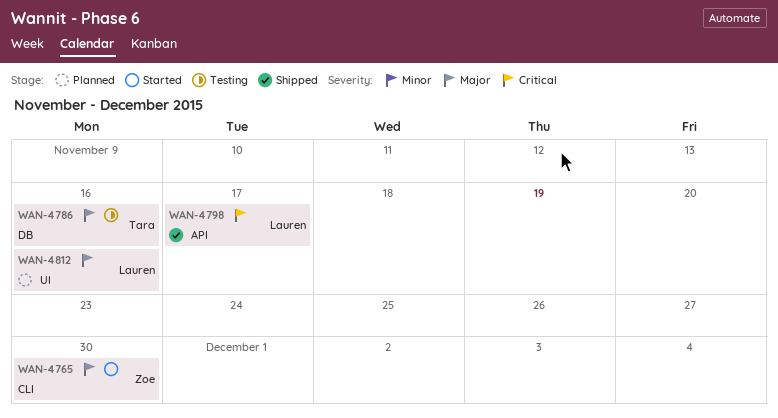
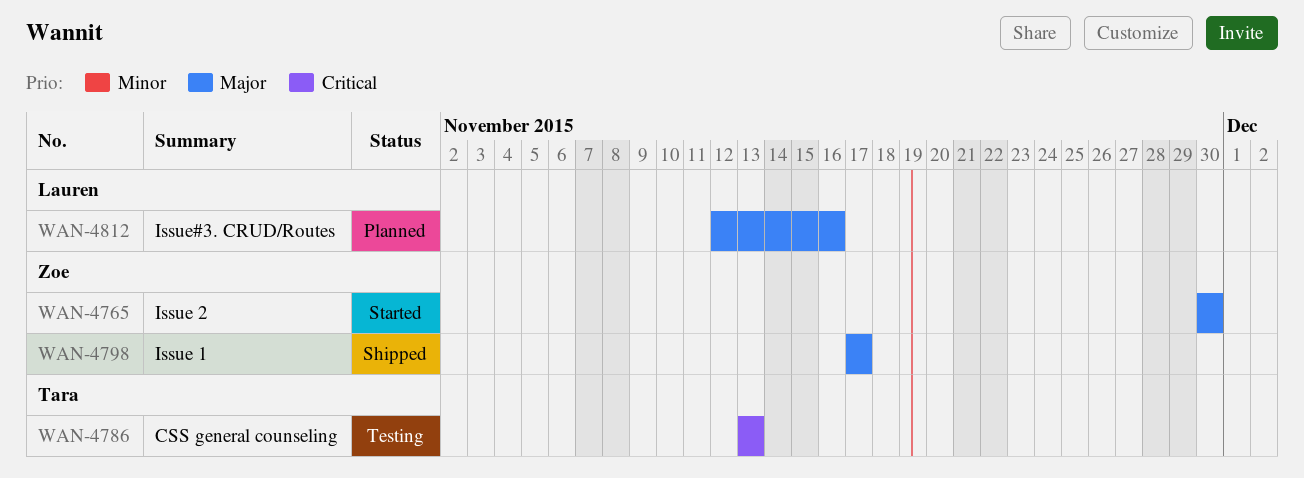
WAN-4786, priority: Major -> Critical
WAN-4786, due: Nov 16 -> Nov 13
WAN-4798, owner: Lauren -> Zoe
WAN-4798, priority: Critical -> Major

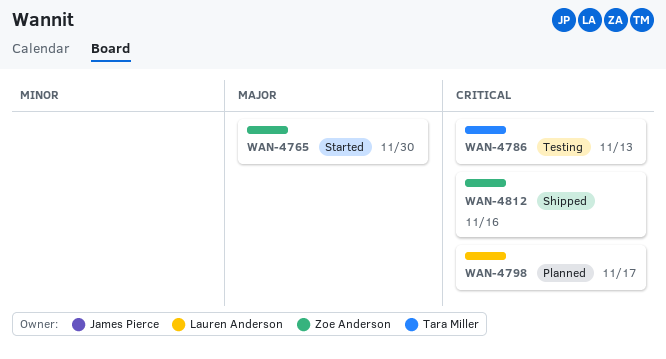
WAN-4798, status: Shipped -> Planned
WAN-4798, owner: Zoe Anderson -> Lauren Anderson
WAN-4798, priority: Major -> Critical
WAN-4812, status: Planned -> Shipped
WAN-4812, owner: Lauren Anderson -> Zoe Anderson
WAN-4812, priority: Major -> Critical

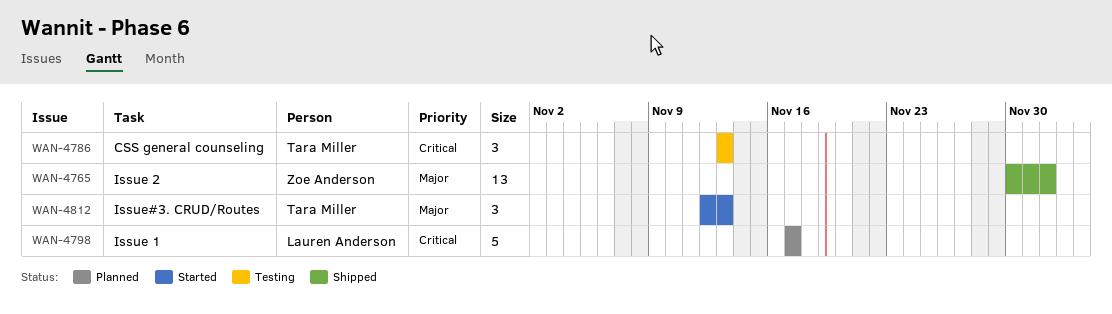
WAN-4765, status: Started -> Shipped
WAN-4765, due: Nov 30 -> Dec 2
WAN-4812, status: Shipped -> Started
WAN-4812, owner: Zoe Anderson -> Tara Miller
WAN-4812, priority: Critical -> Major
WAN-4812, due: Nov 16 -> Nov 13

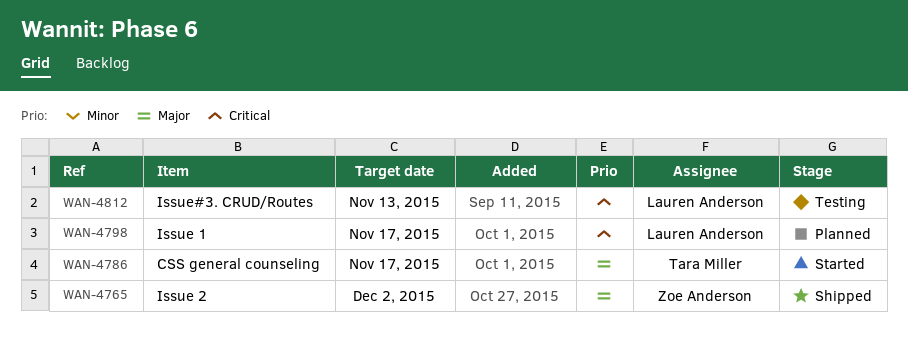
WAN-4786, status: Testing -> Started
WAN-4786, priority: Critical -> Major
WAN-4786, due: Nov 13 -> Nov 17
WAN-4812, status: Started -> Testing
WAN-4812, owner: Tara Miller -> Lauren Anderson
WAN-4812, priority: Major -> Critical

